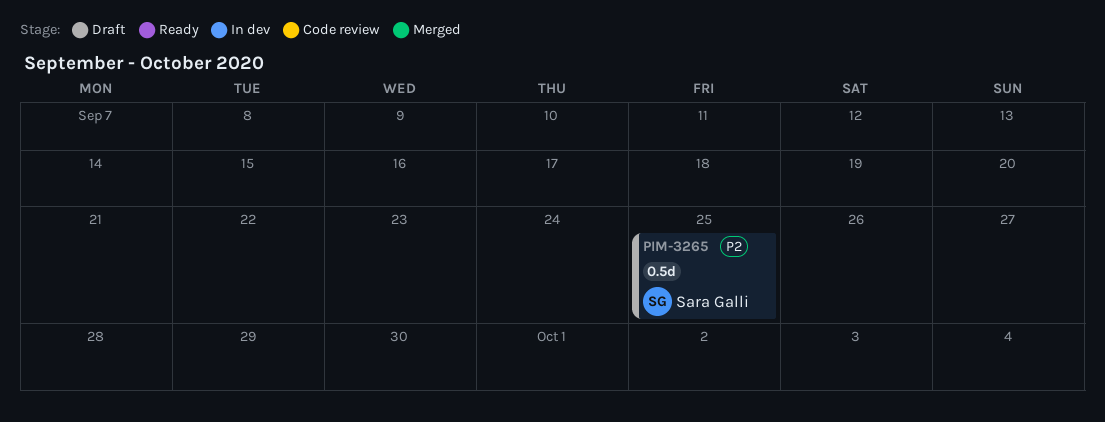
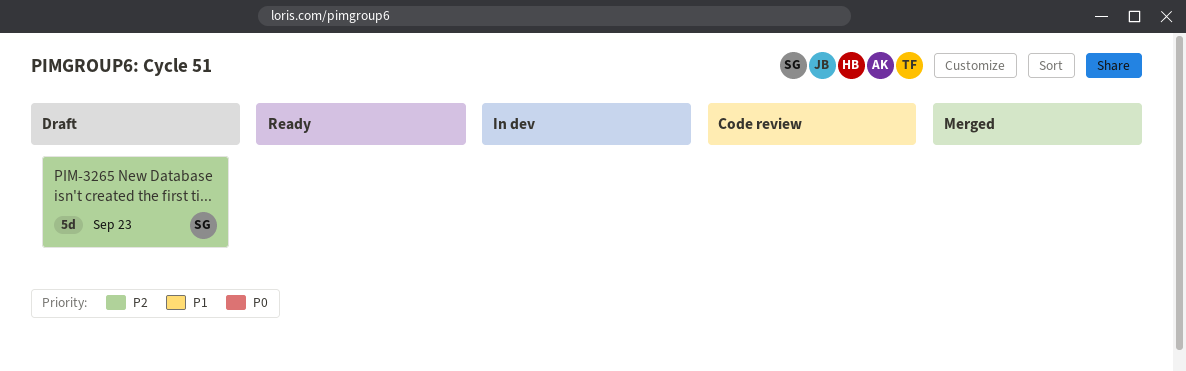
PIM-3265, estimate: 0.5d -> 5d
PIM-3265, due: Sep 25 -> Sep 23

